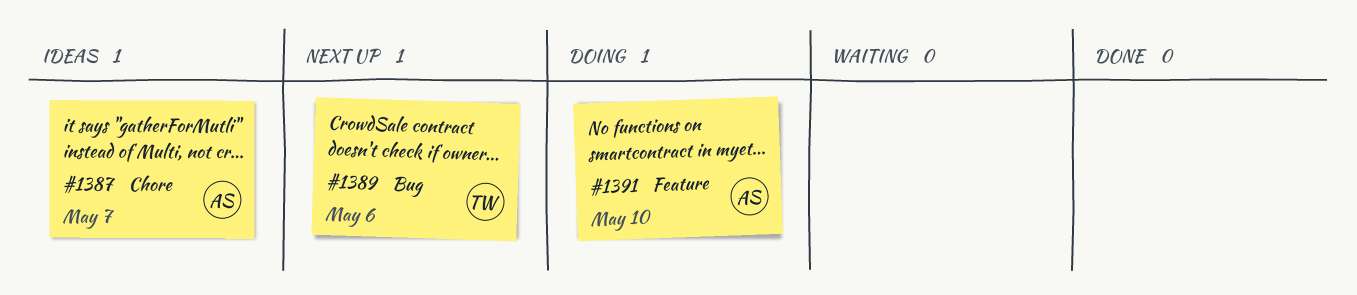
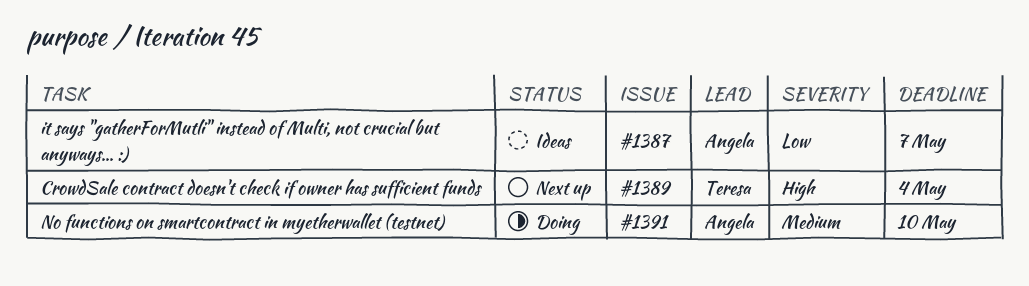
#1389, due: May 6 -> May 4

